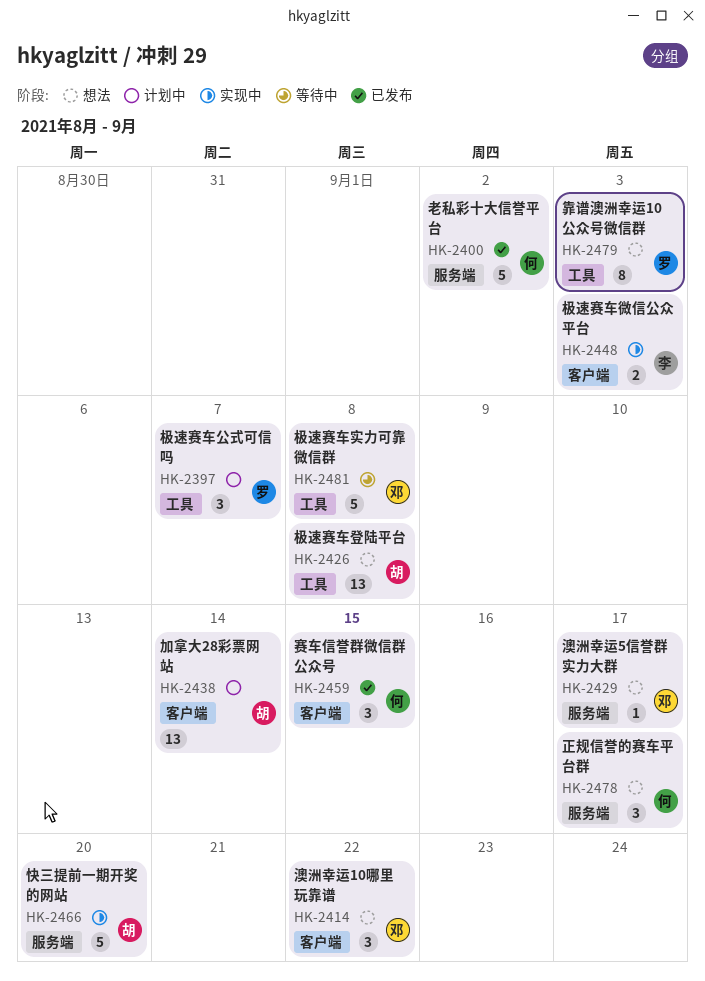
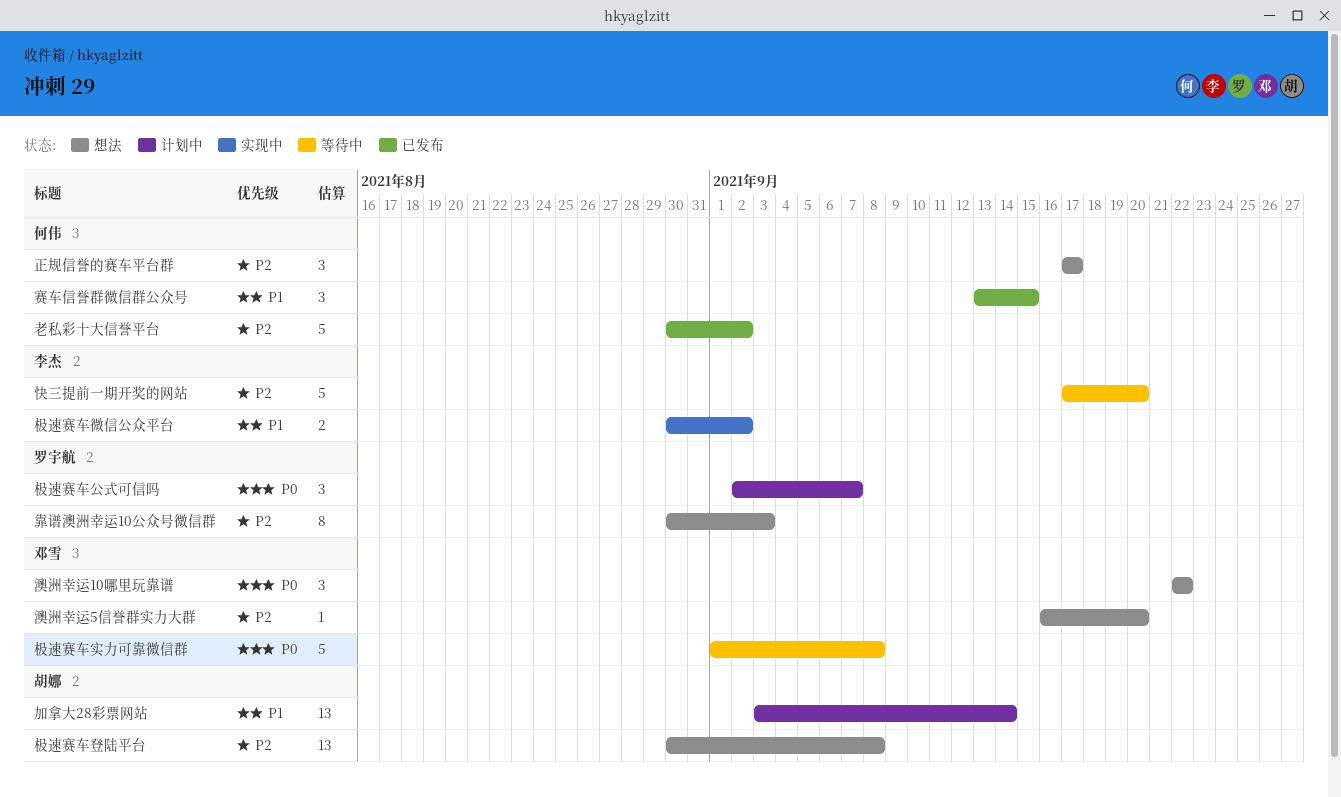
快三提前一期开奖的网站, status: 实现中 -> 等待中
快三提前一期开奖的网站, owner: 胡娜 -> 李杰
极速赛车微信公众平台, due: Sep 3 -> Sep 2
澳洲幸运5信誉群实力大群, due: Sep 17 -> Sep 20

